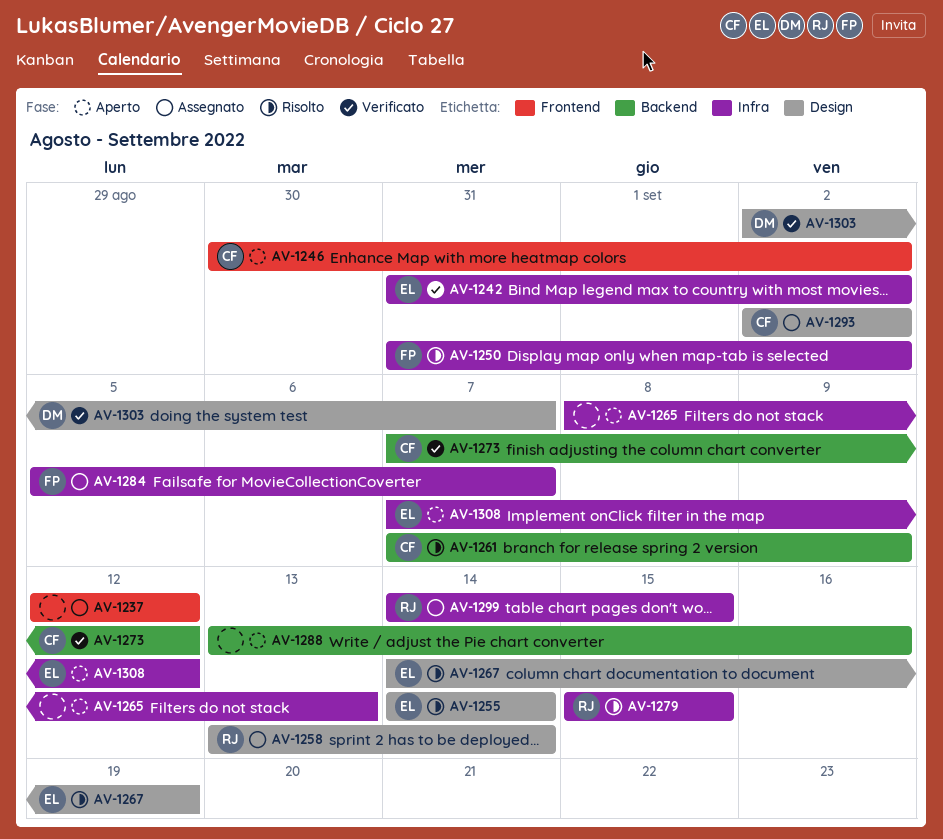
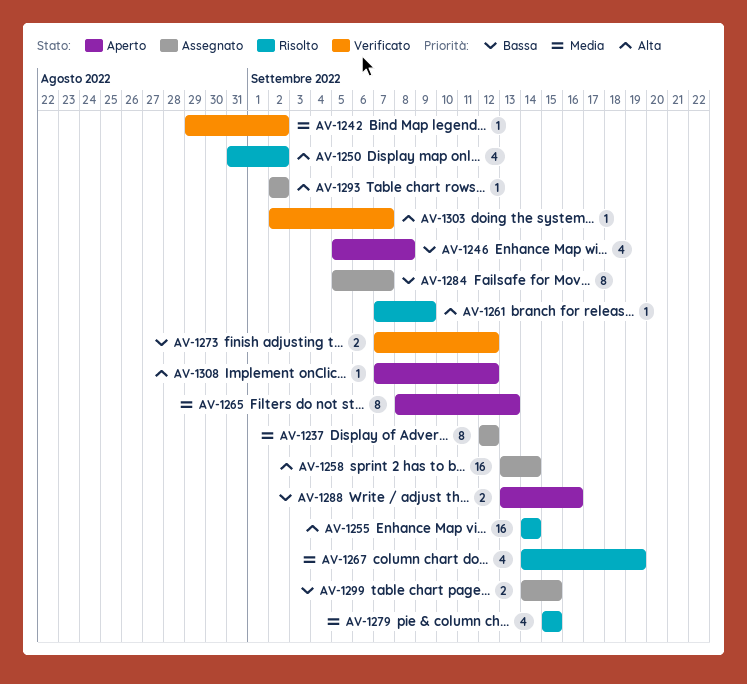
AV-1242, start: Aug 31 -> Aug 29
AV-1246, start: Aug 30 -> Sep 5
AV-1246, due: Sep 2 -> Sep 8

